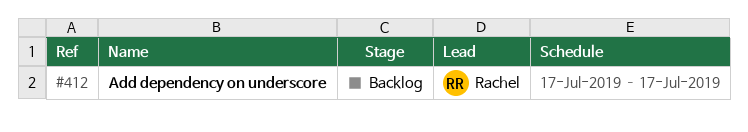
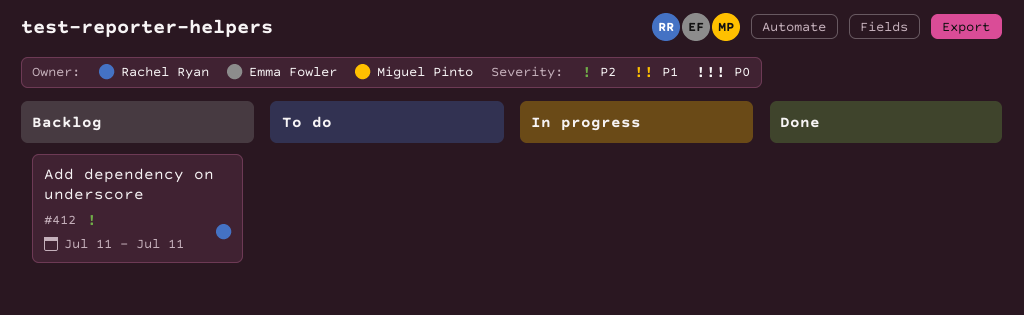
#412, start: Jul 17 -> Jul 11
#412, due: Jul 17 -> Jul 11

